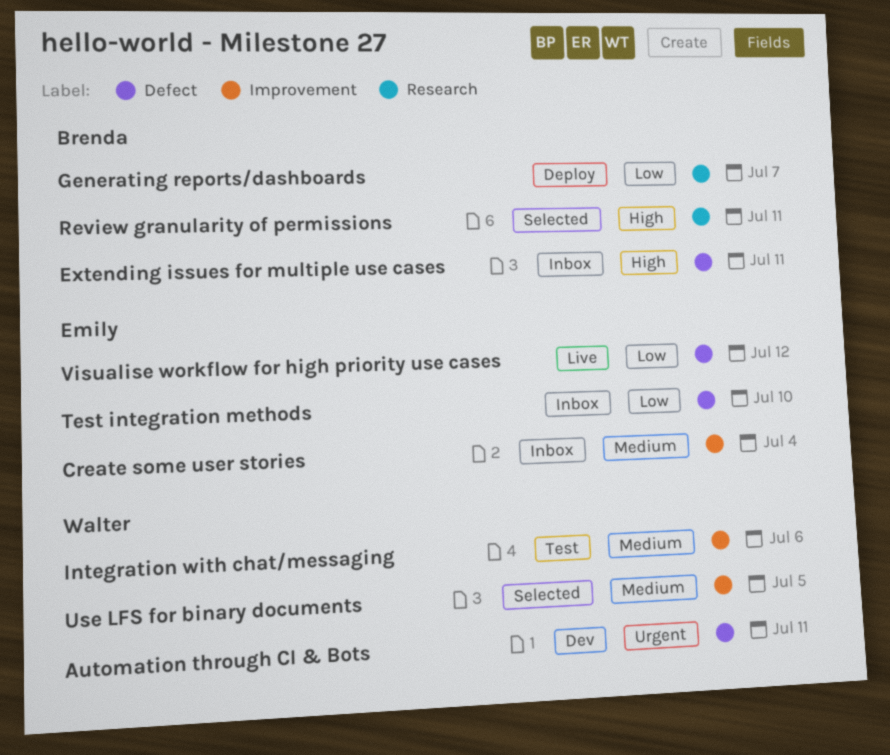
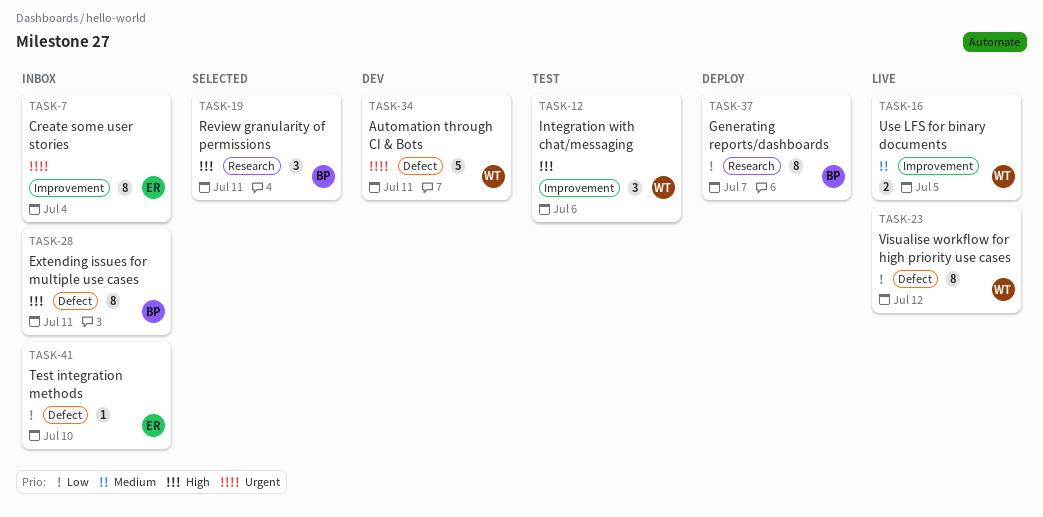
Create some user stories, priority: Medium -> Urgent
Integration with chat/messaging, priority: Medium -> High
Use LFS for binary documents, status: Selected -> Live
Visualise workflow for high priority use cases, owner: Emily -> Walter

